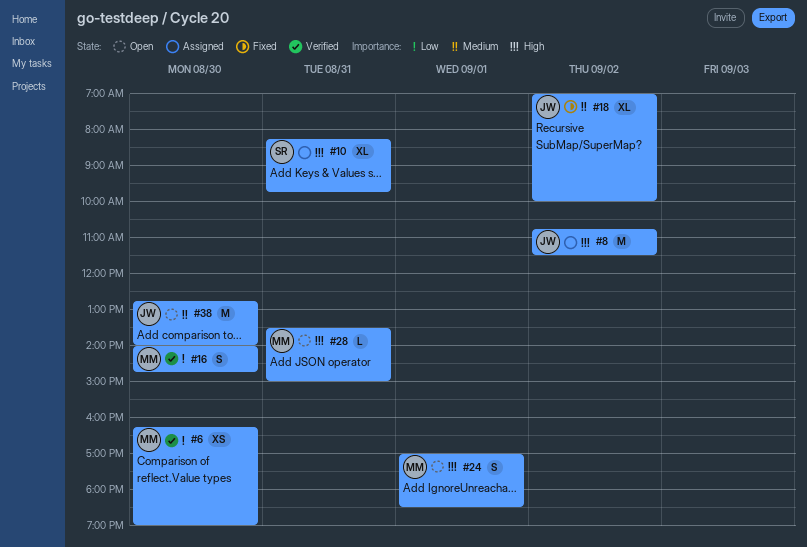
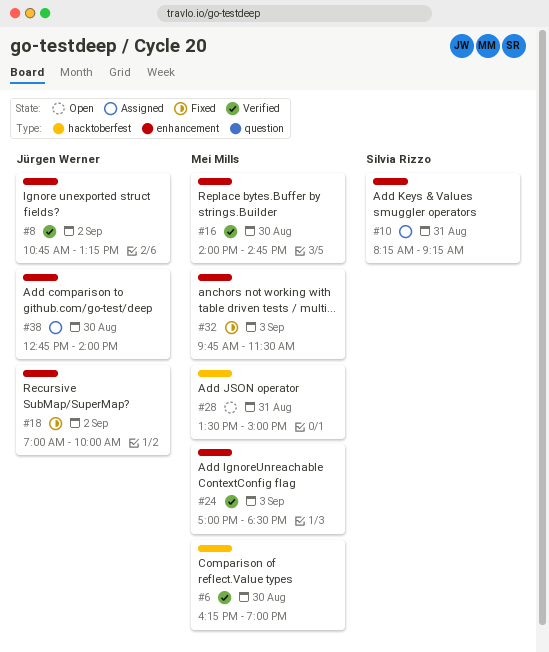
#8, status: Assigned -> Verified
#8, ends: 11:30 -> 13:15
#10, ends: 09:45 -> 09:15
#24, status: Open -> Verified
#24, day: Sep 1 -> Sep 3
#32: none -> present
#38, status: Open -> Assigned

